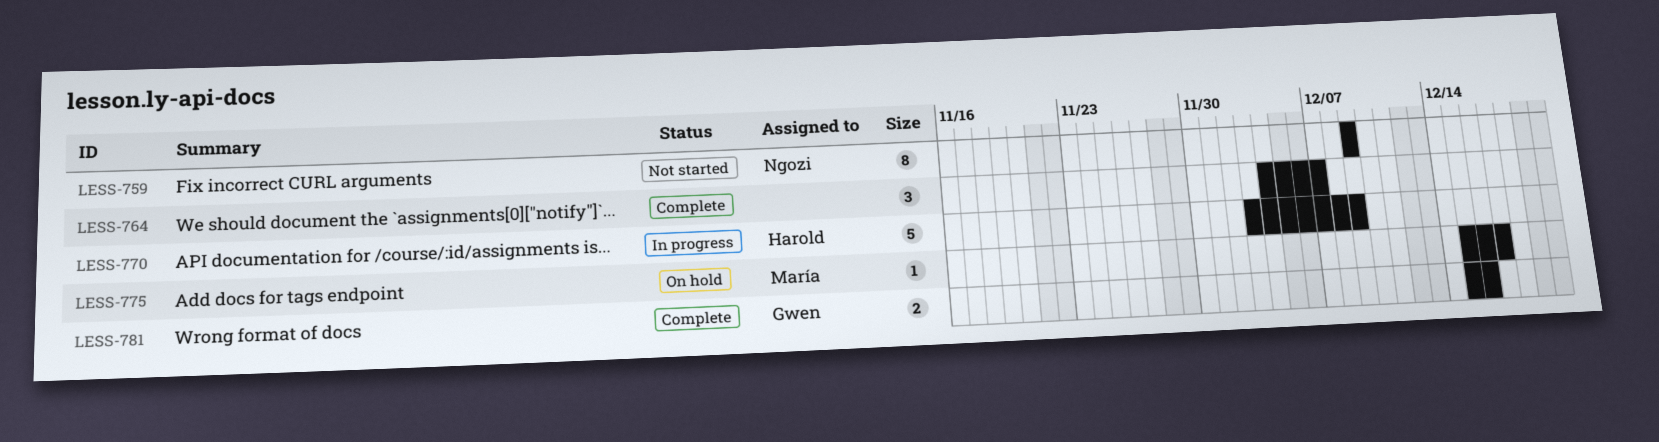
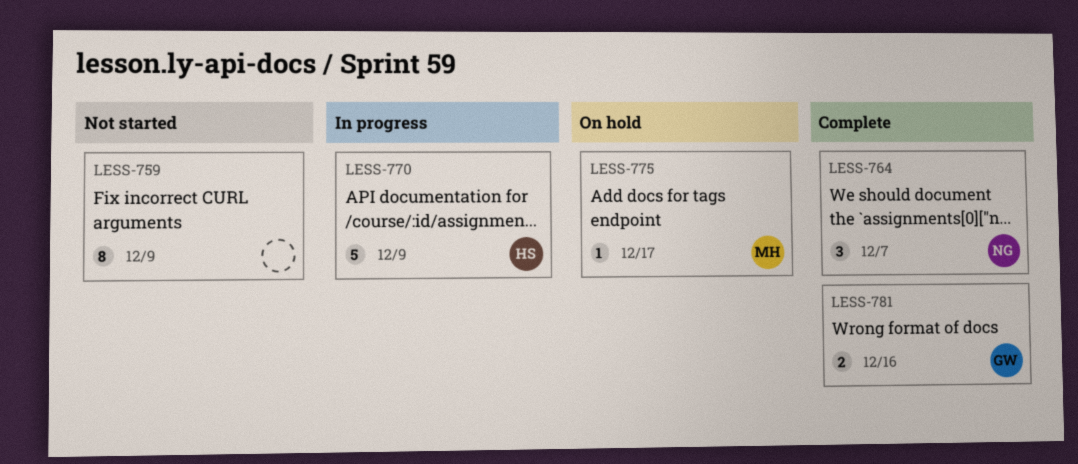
LESS-759, owner: Ngozi -> none
LESS-764, owner: none -> Ngozi

